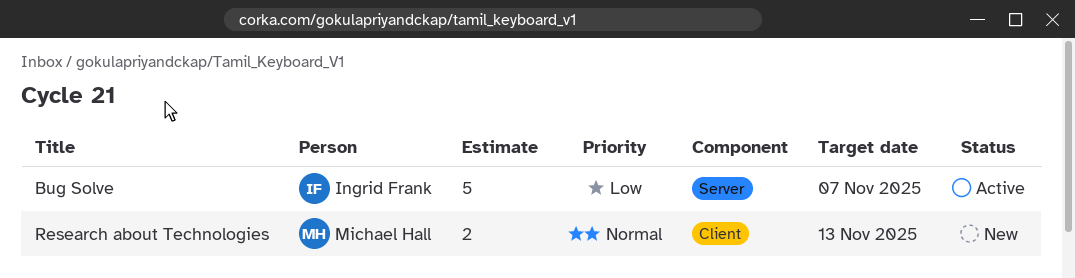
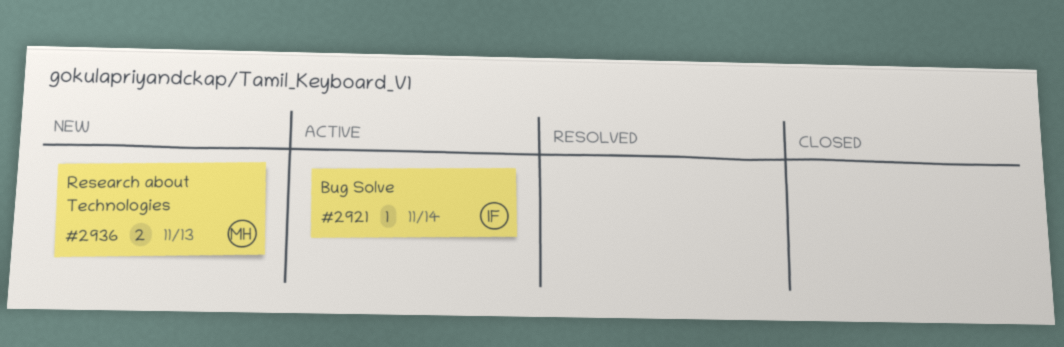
Bug Solve, estimate: 5 -> 1
Bug Solve, due: Nov 7 -> Nov 14

